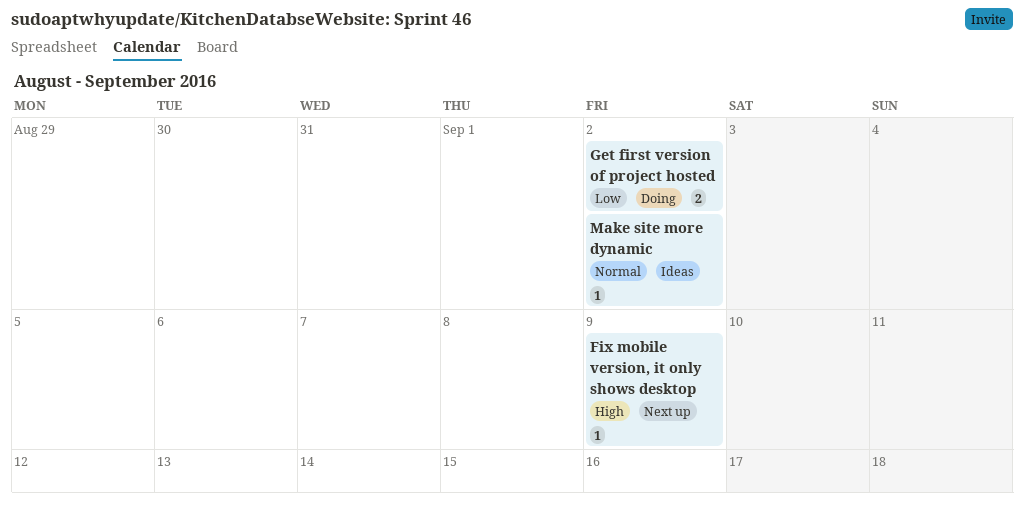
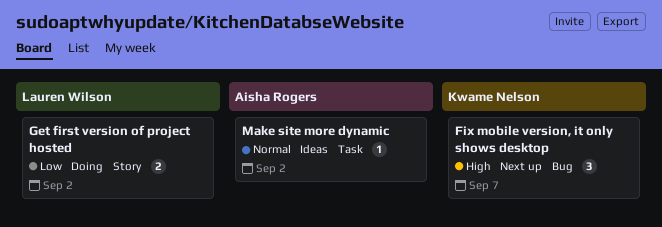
Fix mobile version, it only shows desktop, estimate: 1 -> 3
Fix mobile version, it only shows desktop, due: Sep 9 -> Sep 7

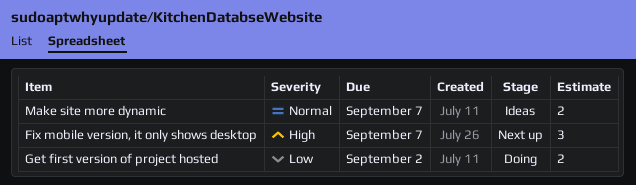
Make site more dynamic, estimate: 1 -> 2
Make site more dynamic, due: Sep 2 -> Sep 7

